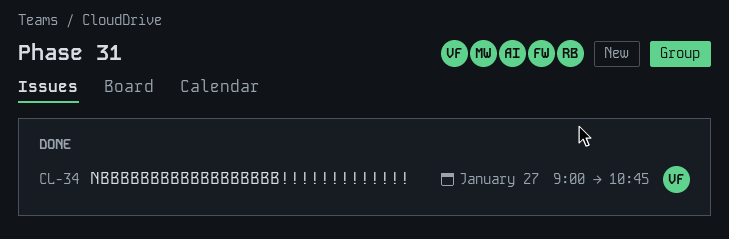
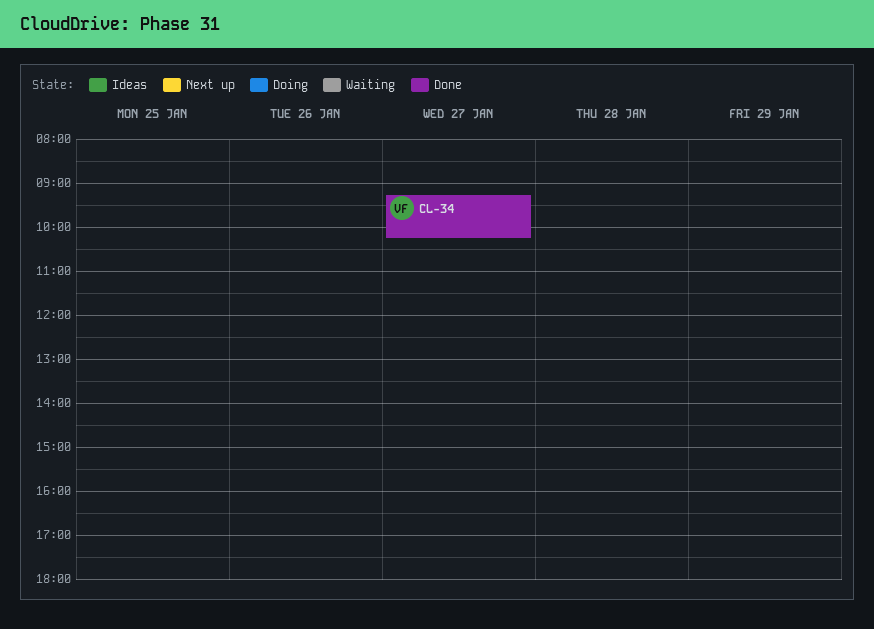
CL-34, begins: 09:00 -> 09:15
CL-34, ends: 10:45 -> 10:15

